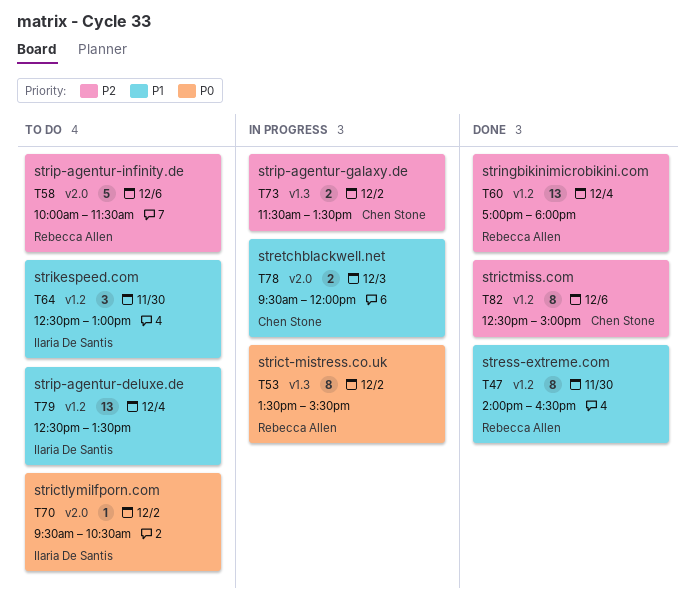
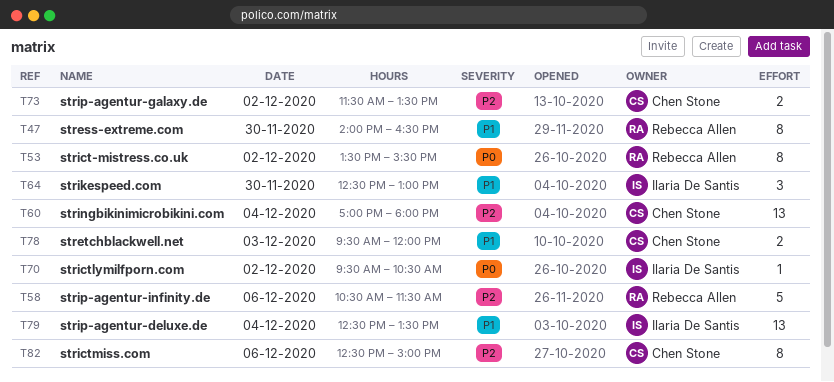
T58, begins: 10:00 -> 10:30
T60, owner: Rebecca Allen -> Chen Stone

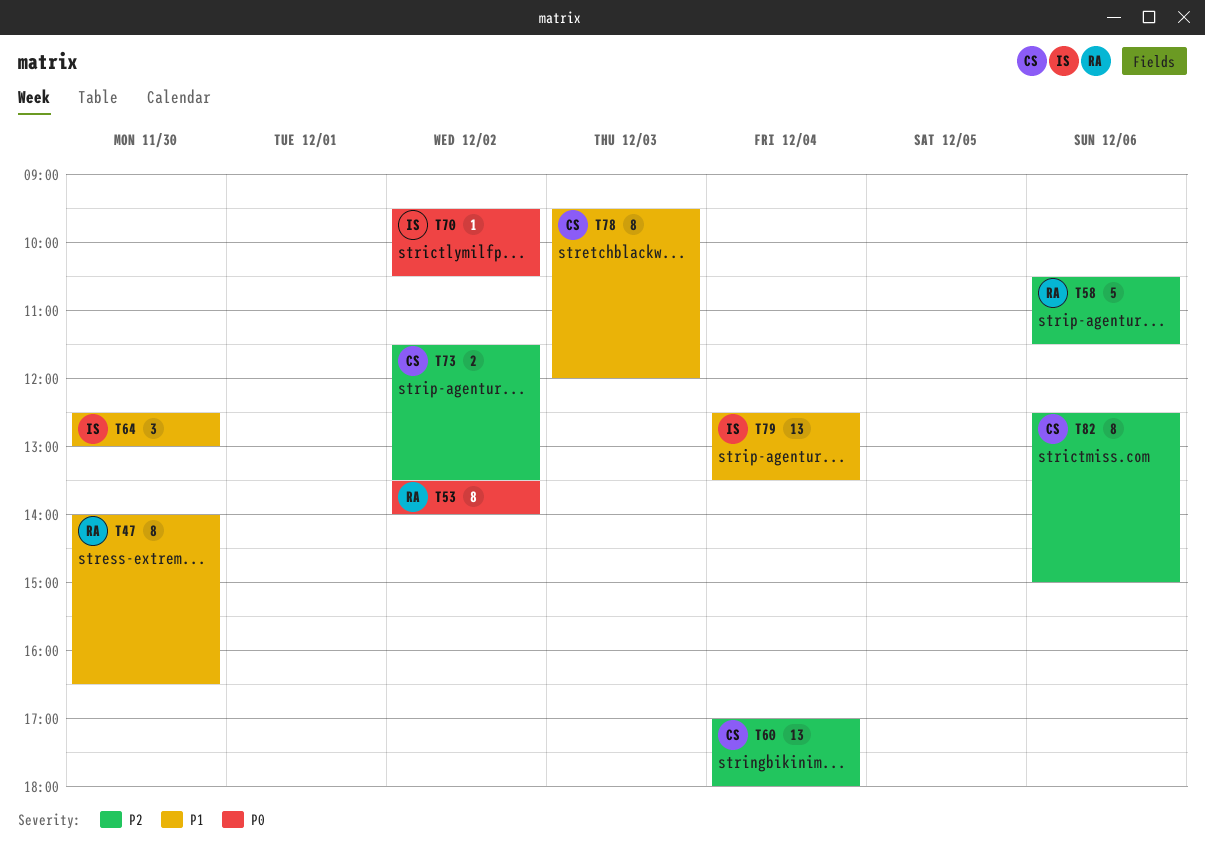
T53, ends: 15:30 -> 14:00
T78, estimate: 2 -> 8

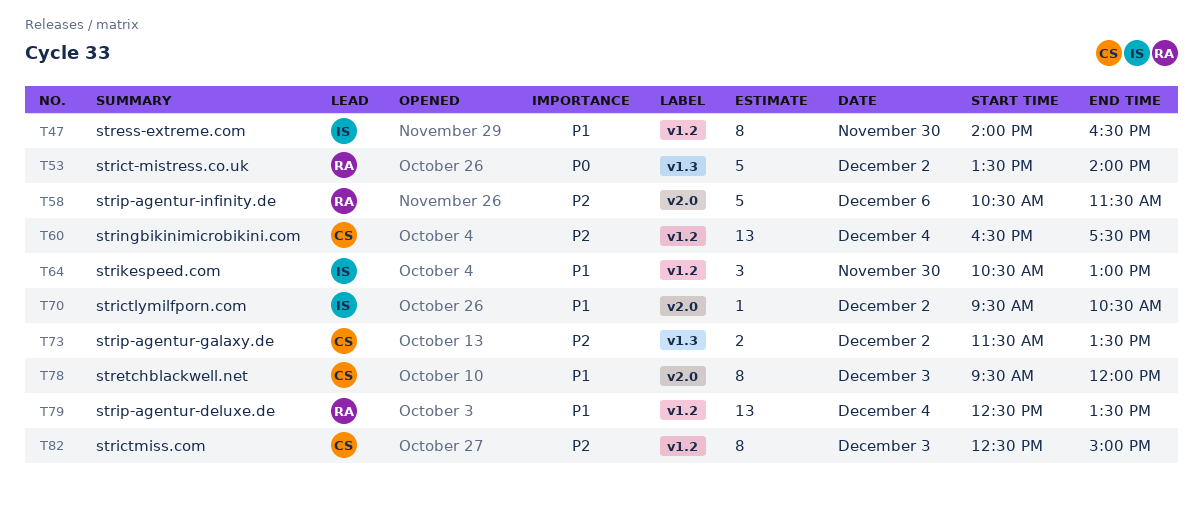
T47, owner: RA -> IS
T53, estimate: 8 -> 5
T60, begins: 17:00 -> 16:30
T60, ends: 18:00 -> 17:30
T64, begins: 12:30 -> 10:30
T70, priority: P0 -> P1
T79, owner: IS -> RA
T82, day: Dec 6 -> Dec 3

